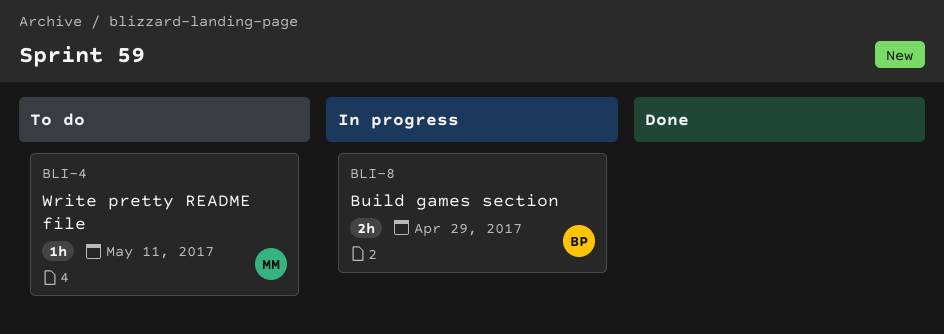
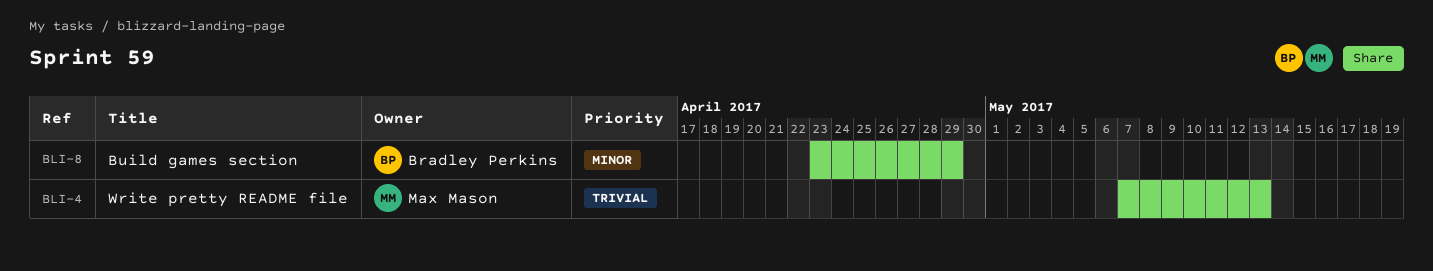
BLI-4, due: May 11 -> May 13

